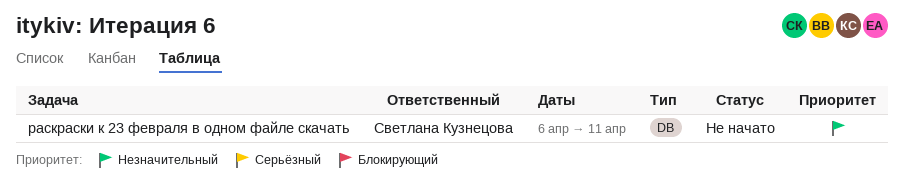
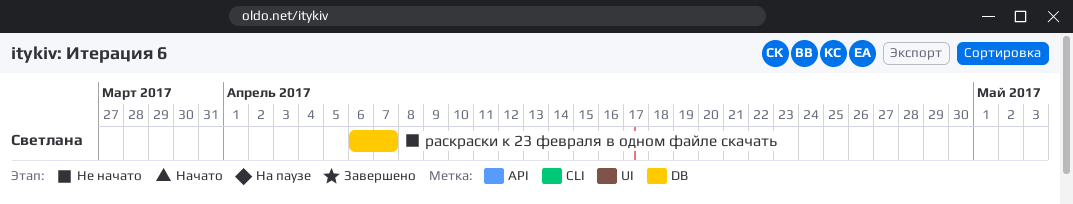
раскраски к 23 февраля в одном файле скачать, due: Apr 11 -> Apr 7

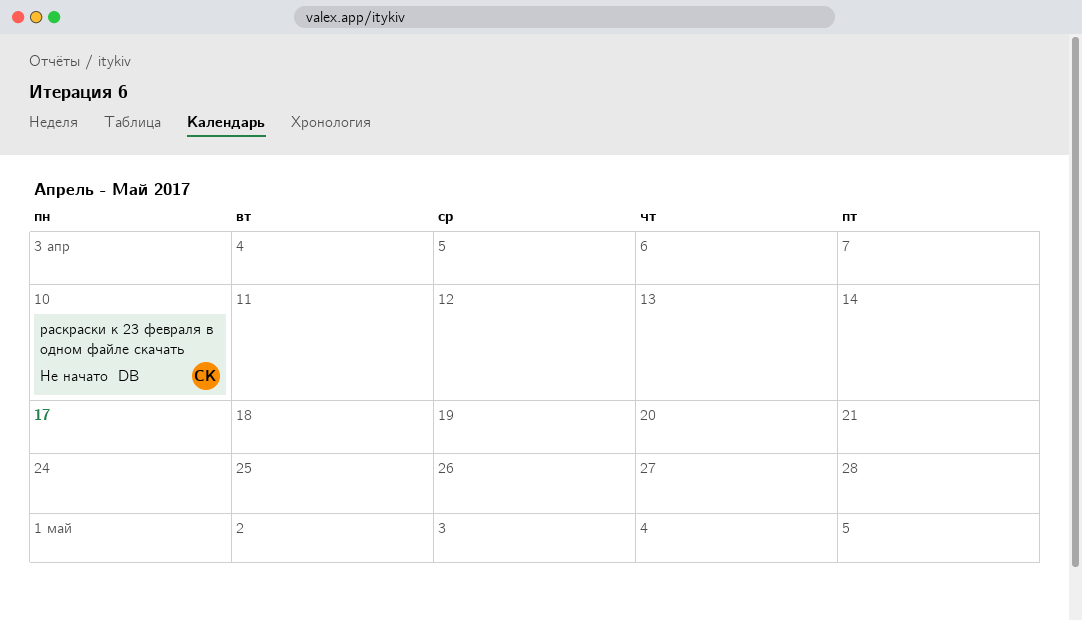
раскраски к 23 февраля в одном файле скачать, due: Apr 7 -> Apr 10

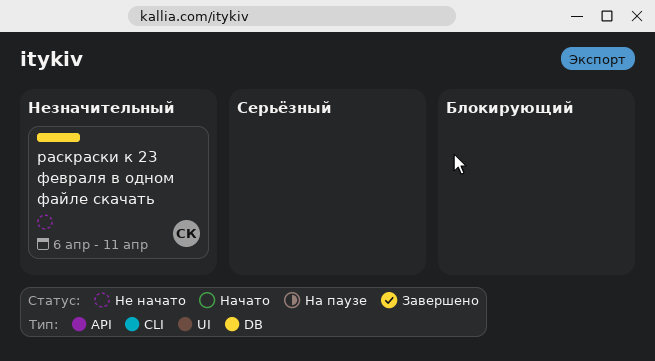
раскраски к 23 февраля в одном файле скачать, due: Apr 10 -> Apr 11

